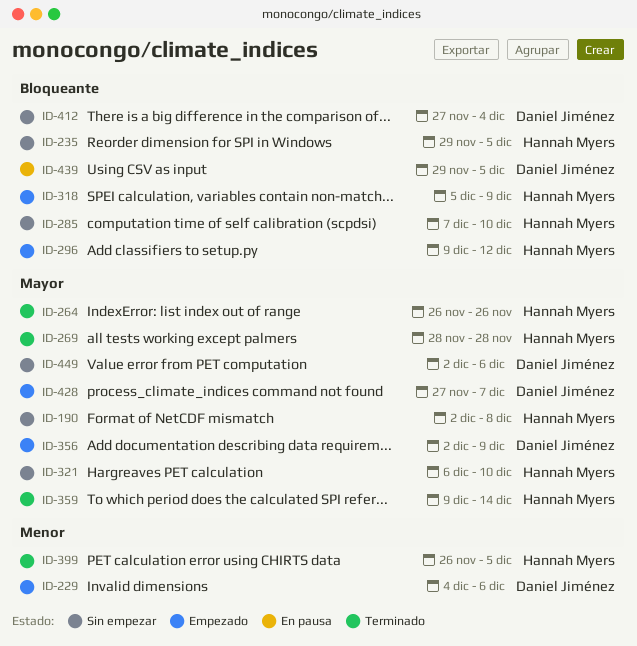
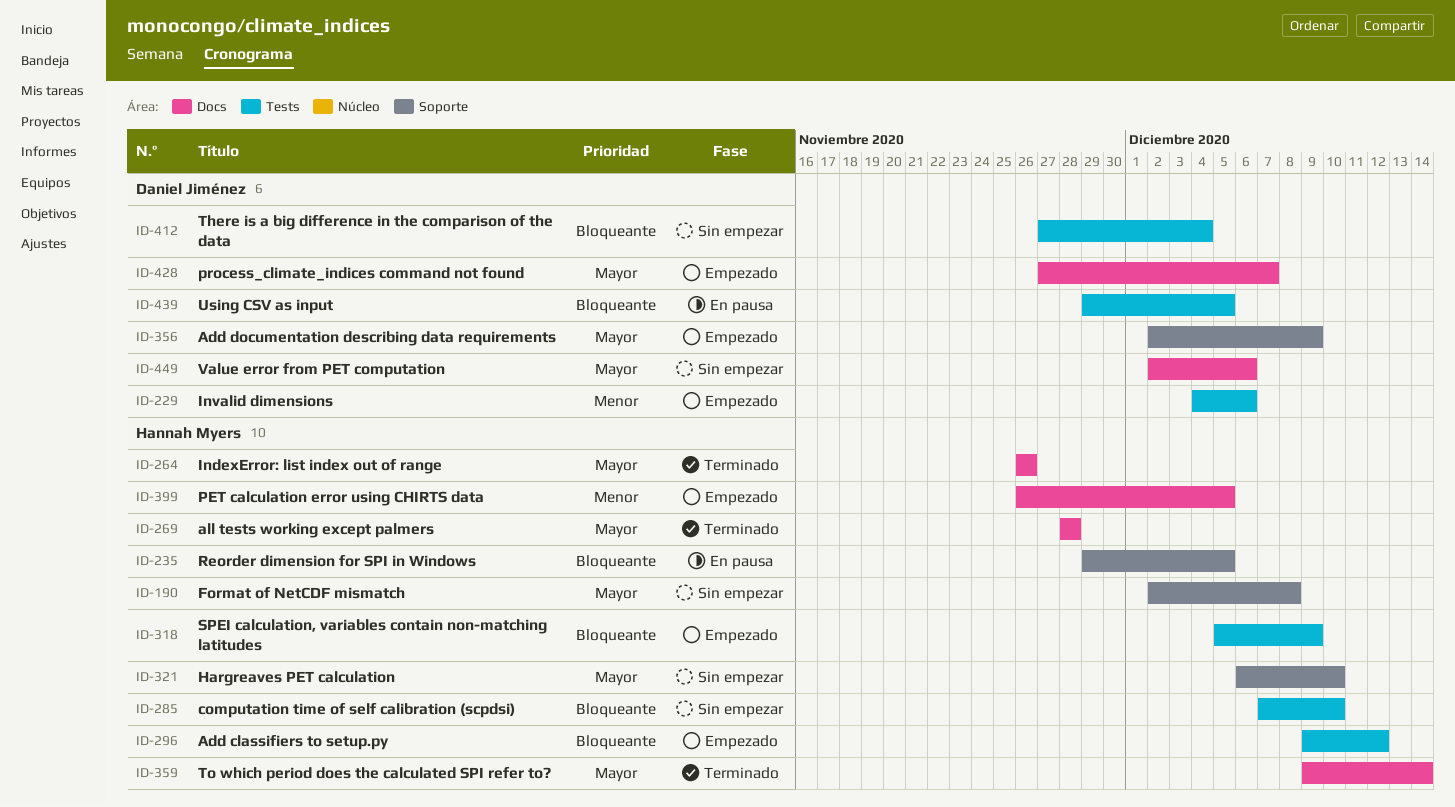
ID-235, status: Sin empezar -> En pausa
ID-399, status: Terminado -> Empezado

